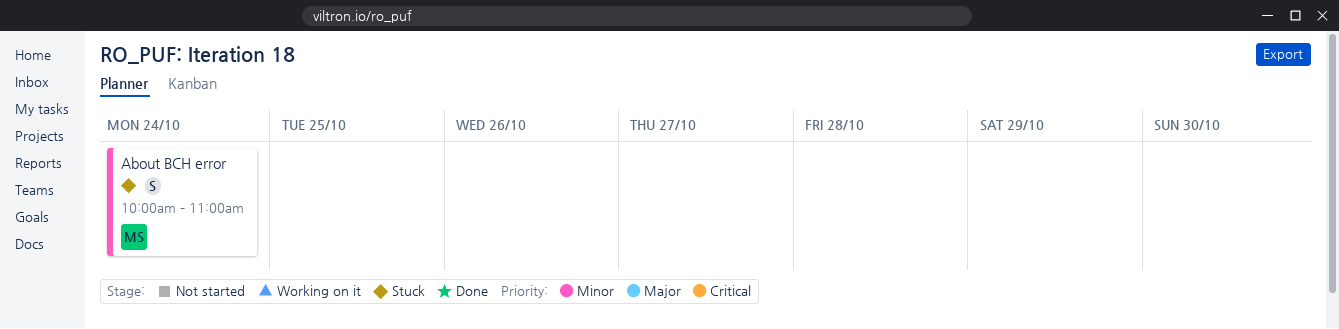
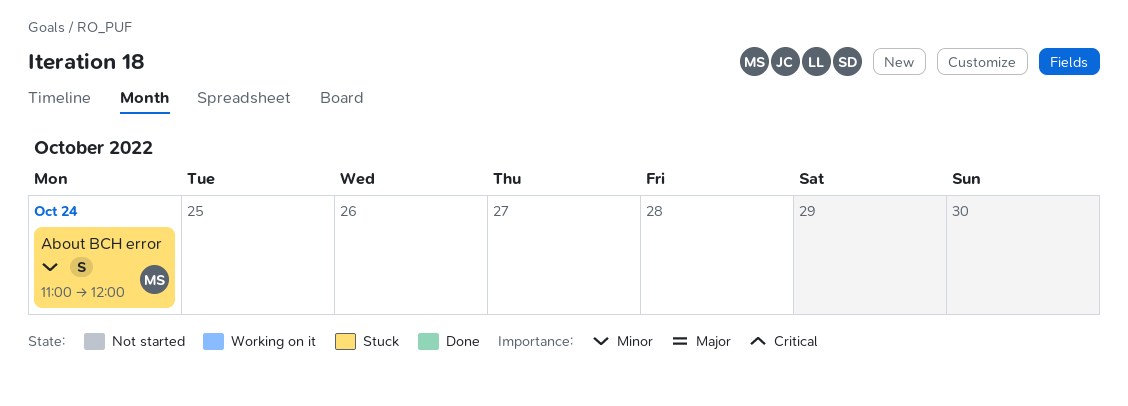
About BCH error, begins: 10:00 -> 11:00
About BCH error, ends: 11:00 -> 12:00

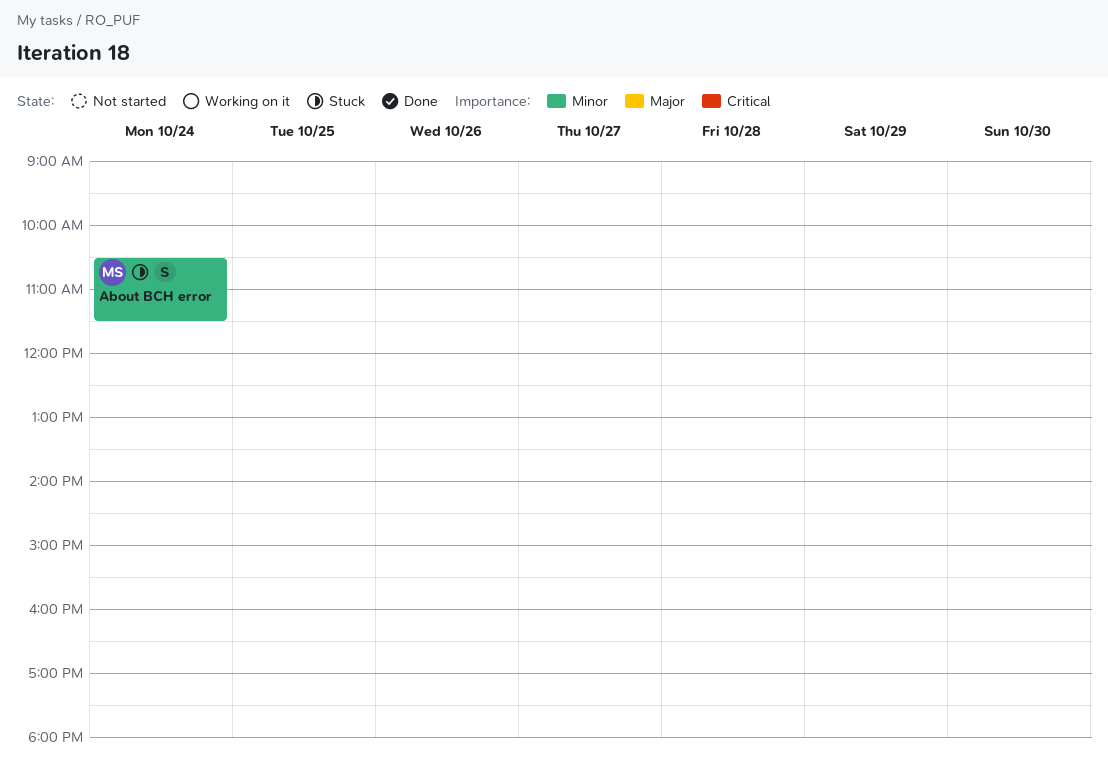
About BCH error, begins: 11:00 -> 10:30
About BCH error, ends: 12:00 -> 11:30

